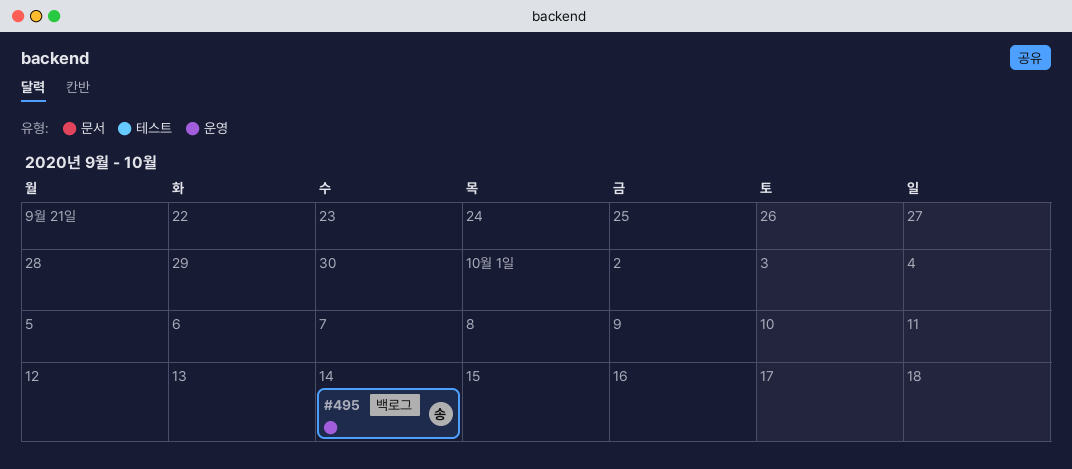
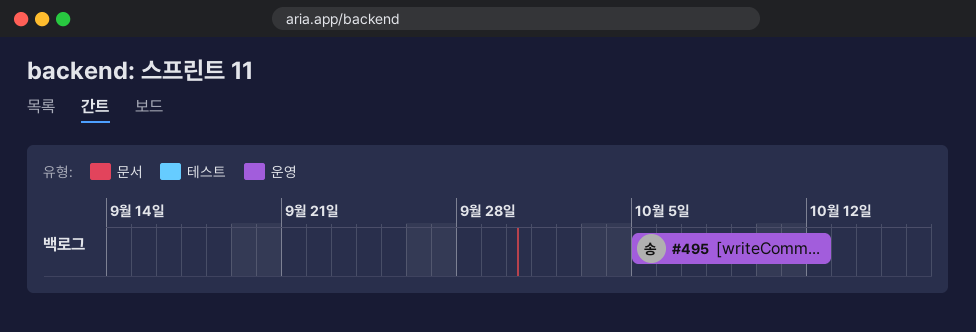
#495, due: Oct 14 -> Oct 12

